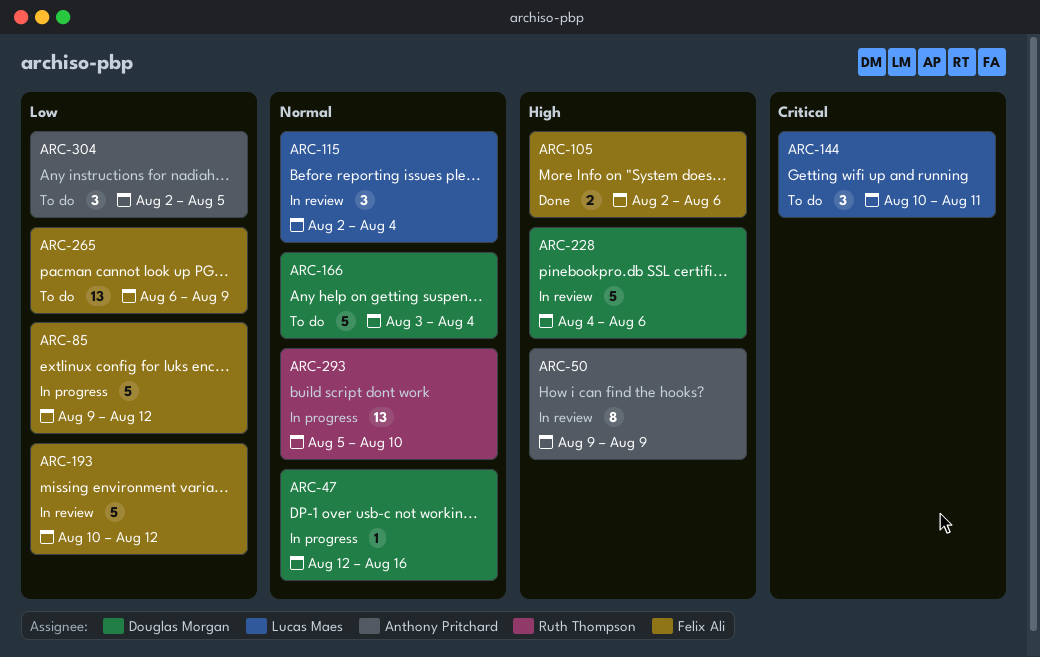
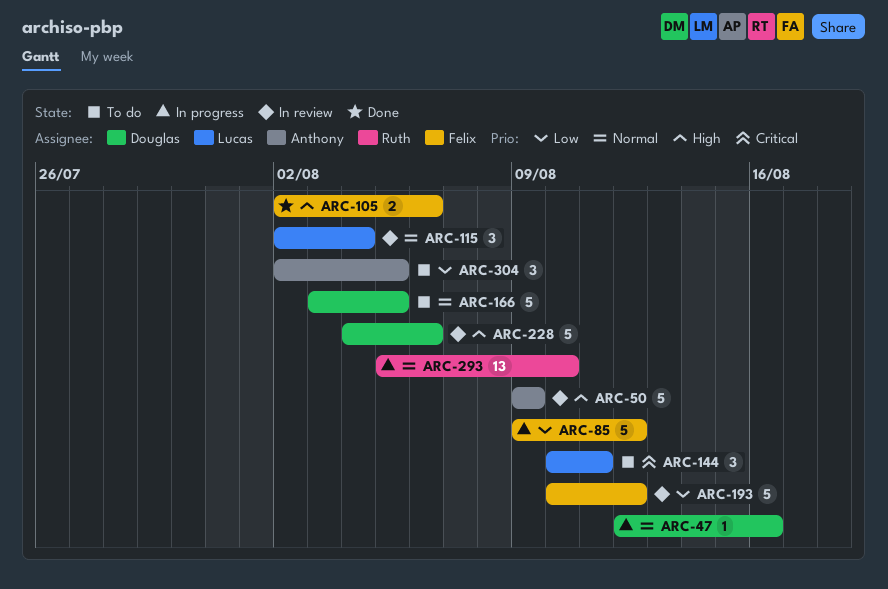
ARC-50, estimate: 8 -> 5
ARC-166, due: Aug 4 -> Aug 5
ARC-265: present -> none

